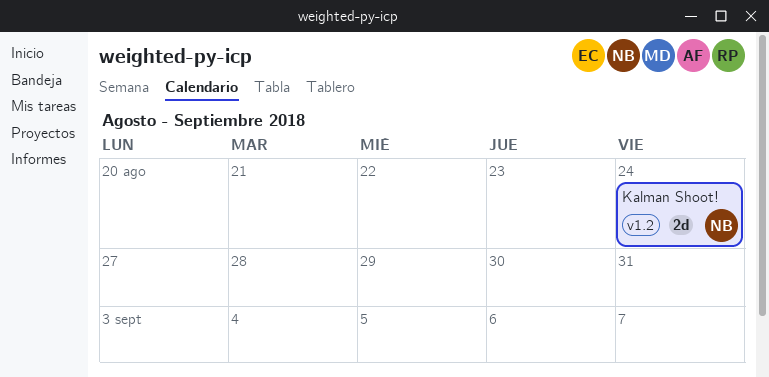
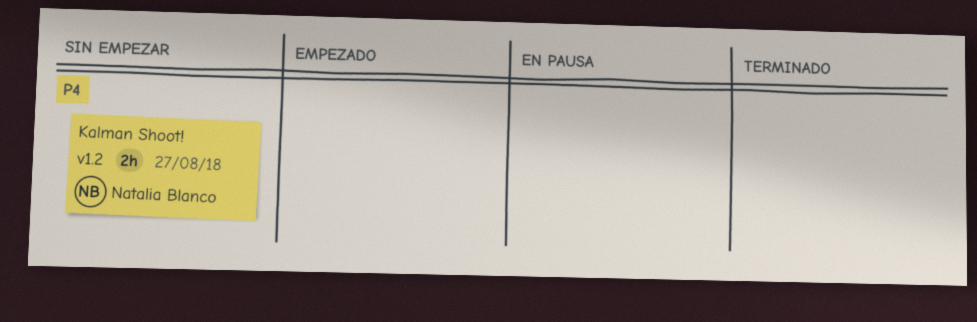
Kalman Shoot!, estimate: 2d -> 2h
Kalman Shoot!, due: Aug 24 -> Aug 27

